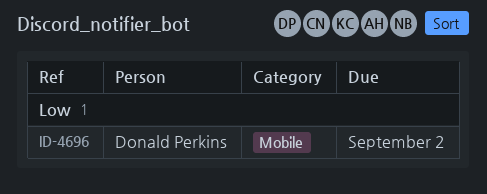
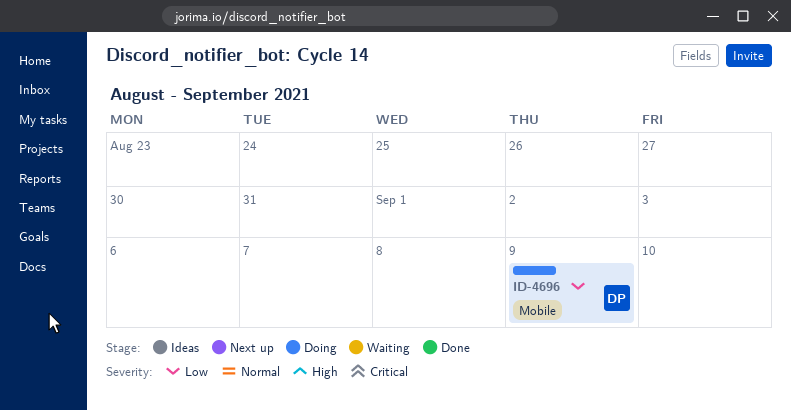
ID-4696, due: Sep 2 -> Sep 9

